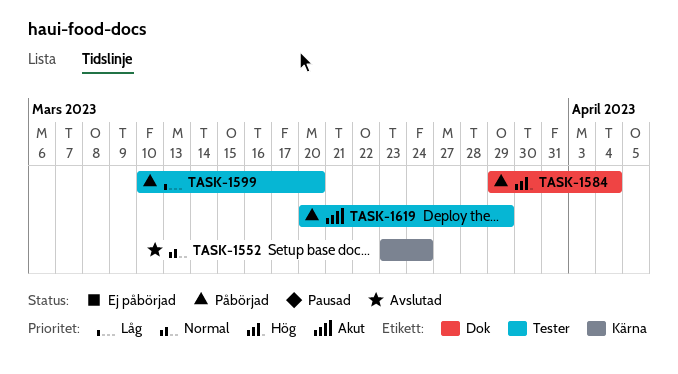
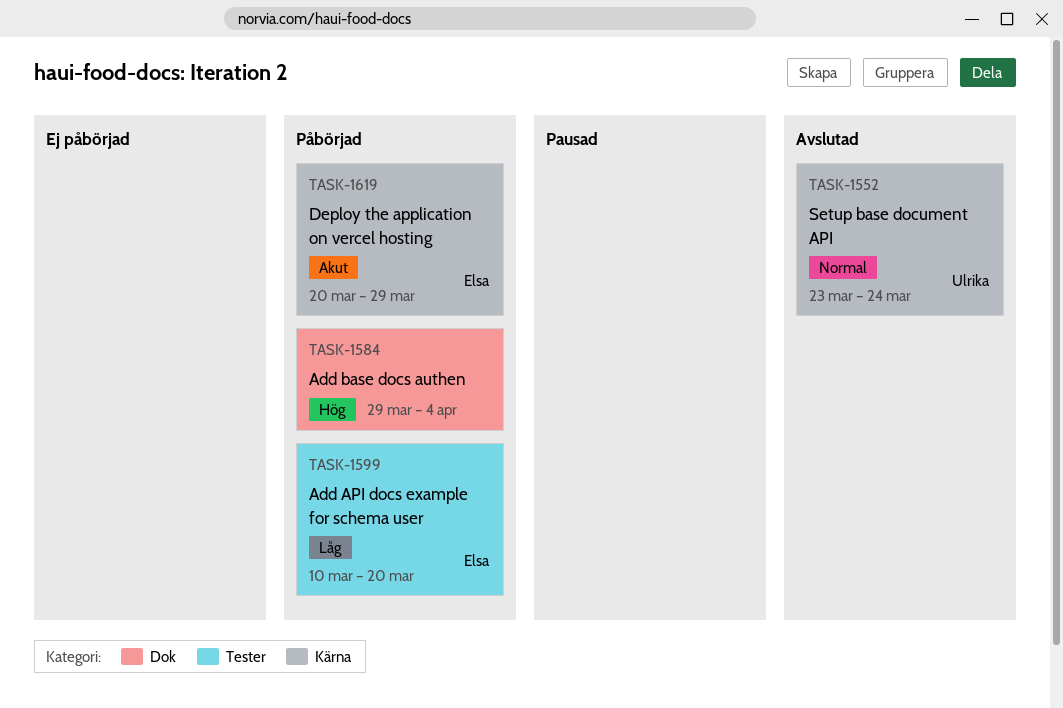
TASK-1619, label: Tester -> Kärna

